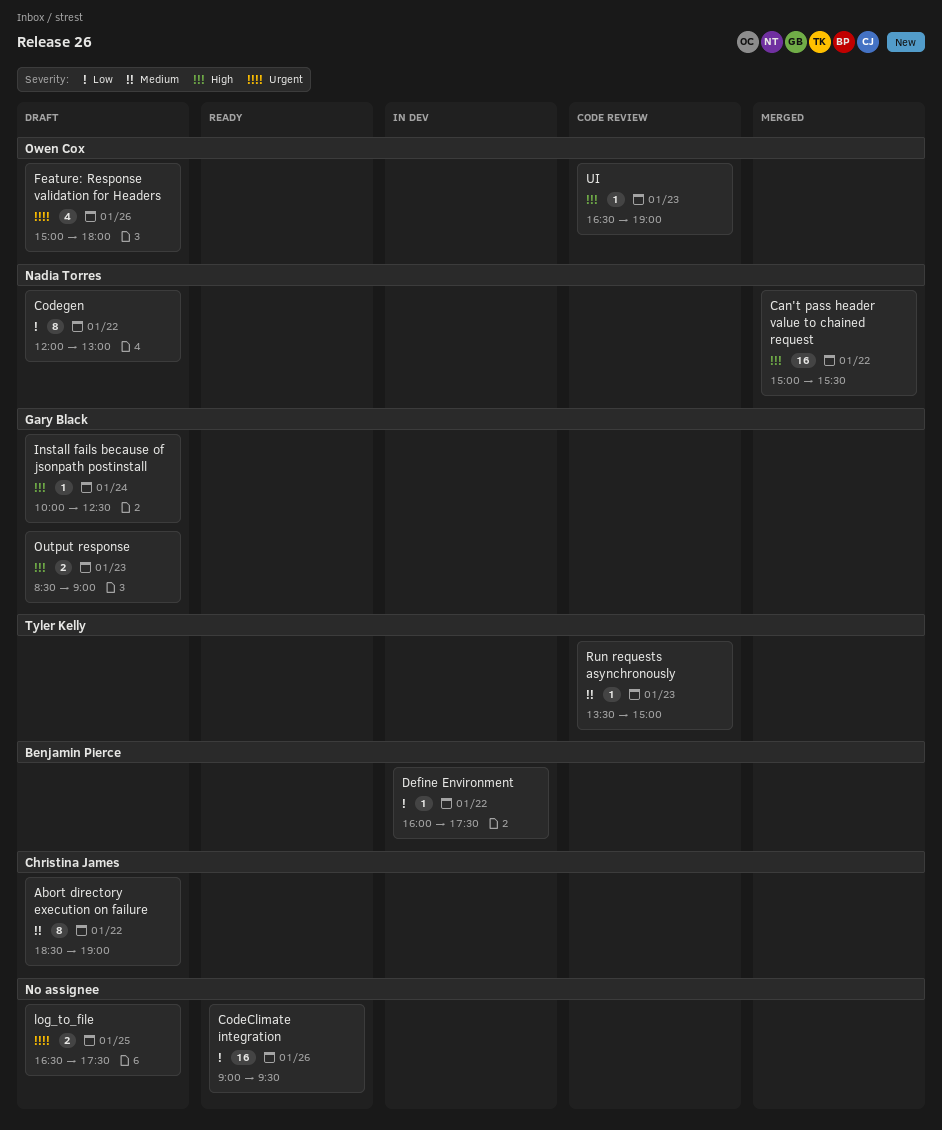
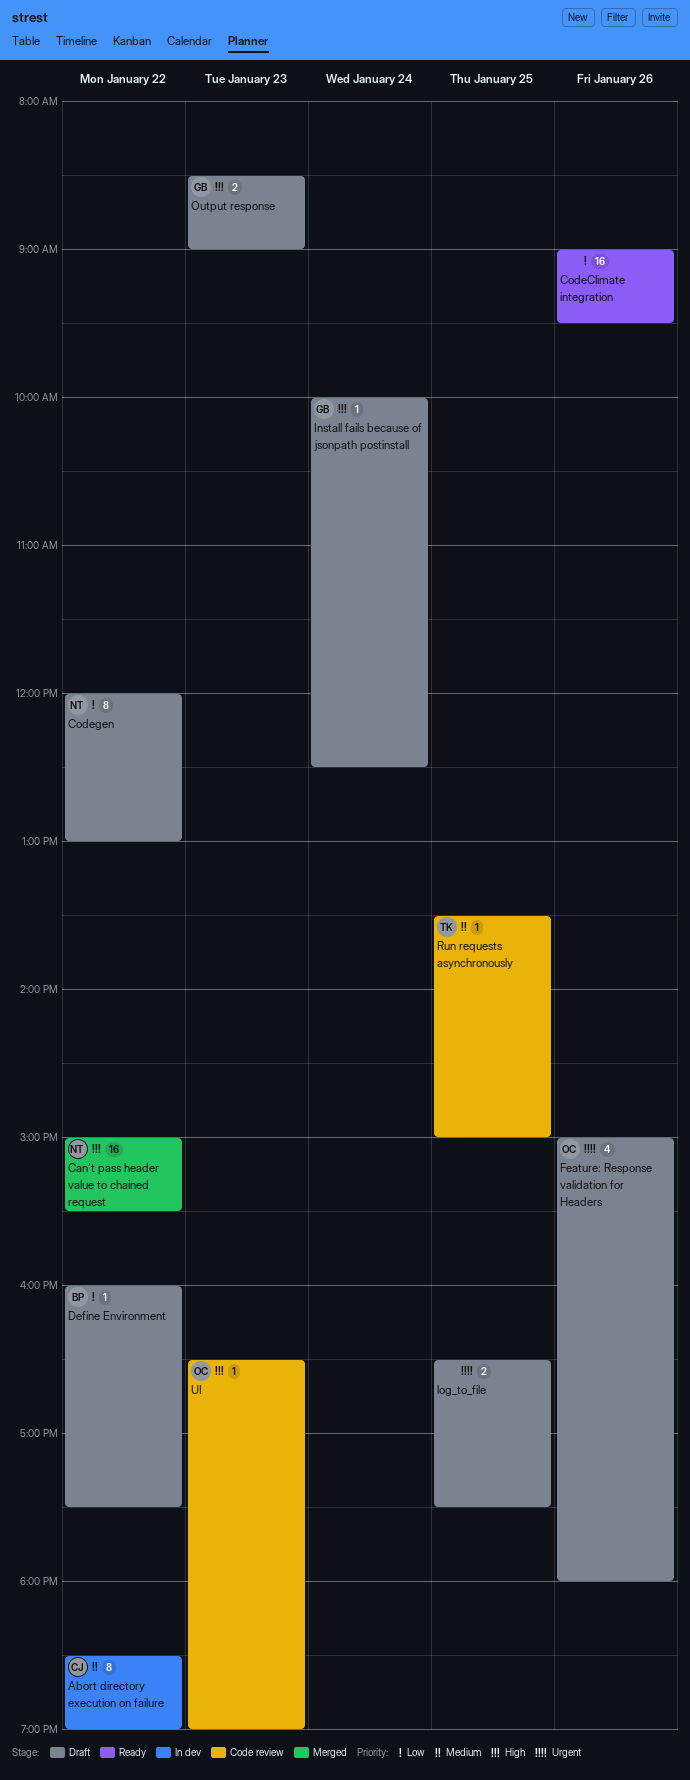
Abort directory execution on failure, status: Draft -> In dev
Define Environment, status: In dev -> Draft
Run requests asynchronously, day: Jan 23 -> Jan 25

